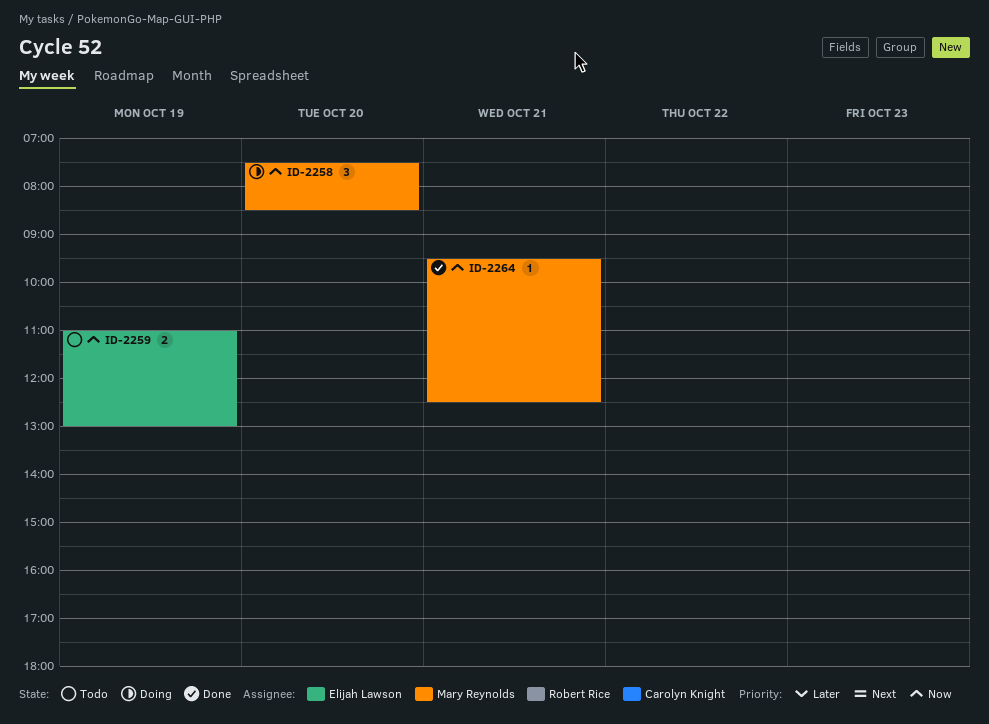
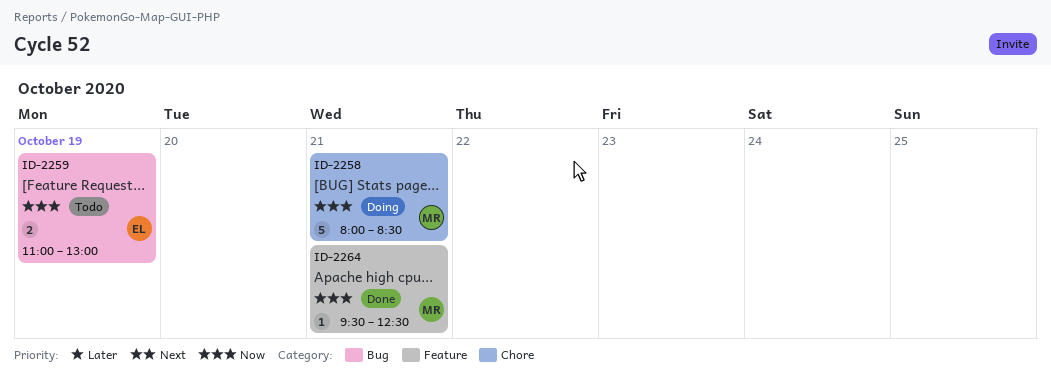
ID-2258, estimate: 3 -> 5
ID-2258, day: Oct 20 -> Oct 21
ID-2258, begins: 07:30 -> 08:00

